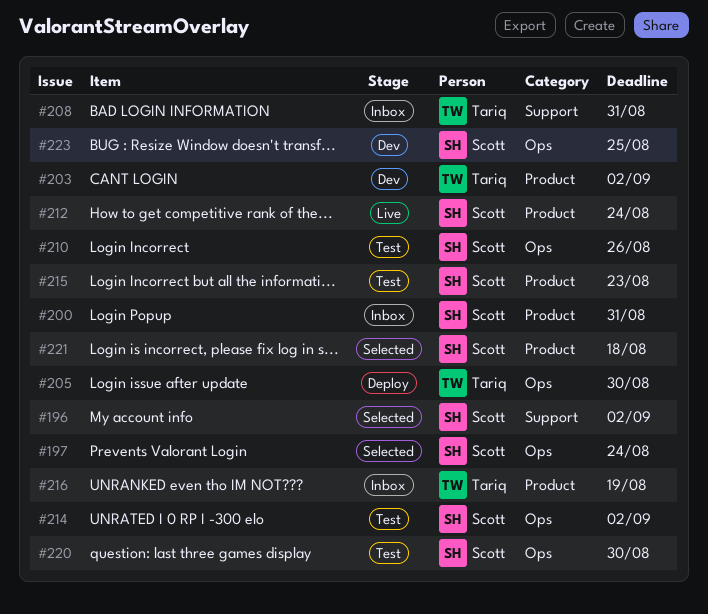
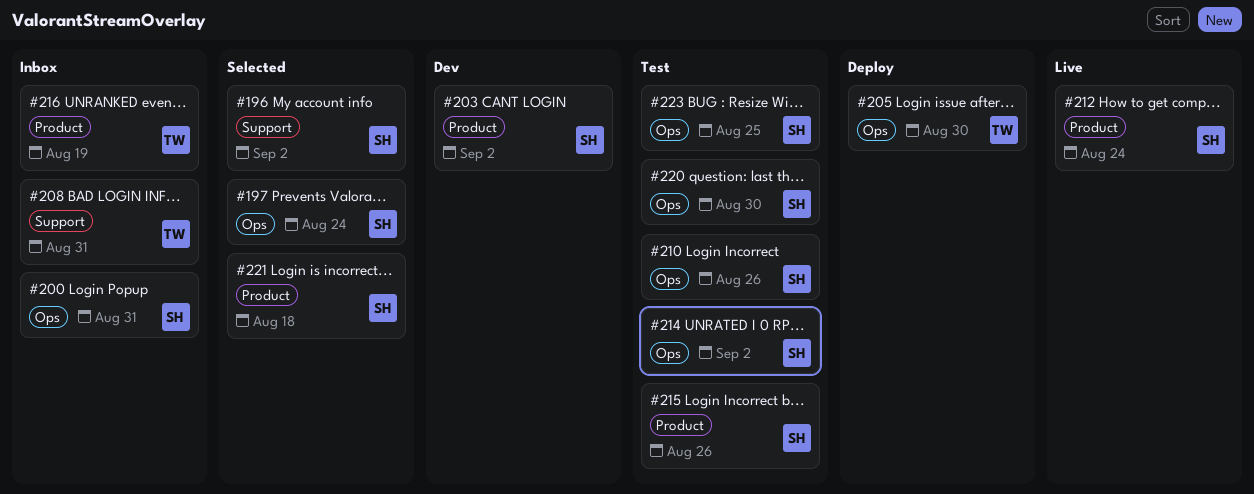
#200, label: Product -> Ops
#203, owner: Tariq -> Scott
#215, due: Aug 23 -> Aug 26
#223, status: Dev -> Test

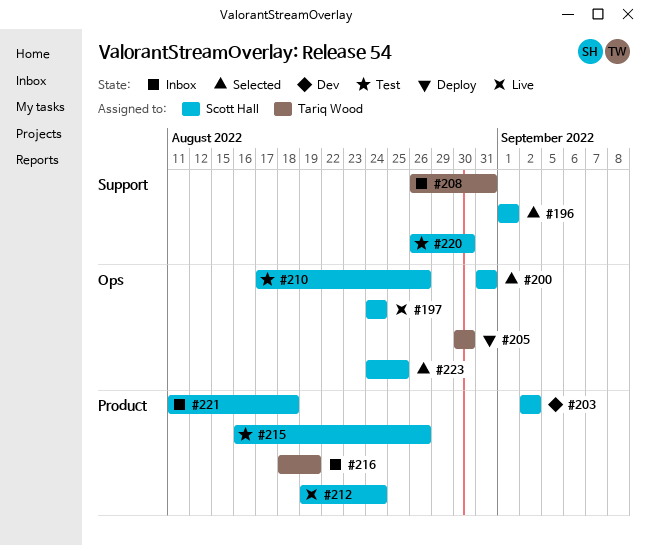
#196, due: Sep 2 -> Sep 1
#197, status: Selected -> Live
#200, status: Inbox -> Selected
#214: present -> none
#220, label: Ops -> Support
#221, status: Selected -> Inbox
#223, status: Test -> Selected

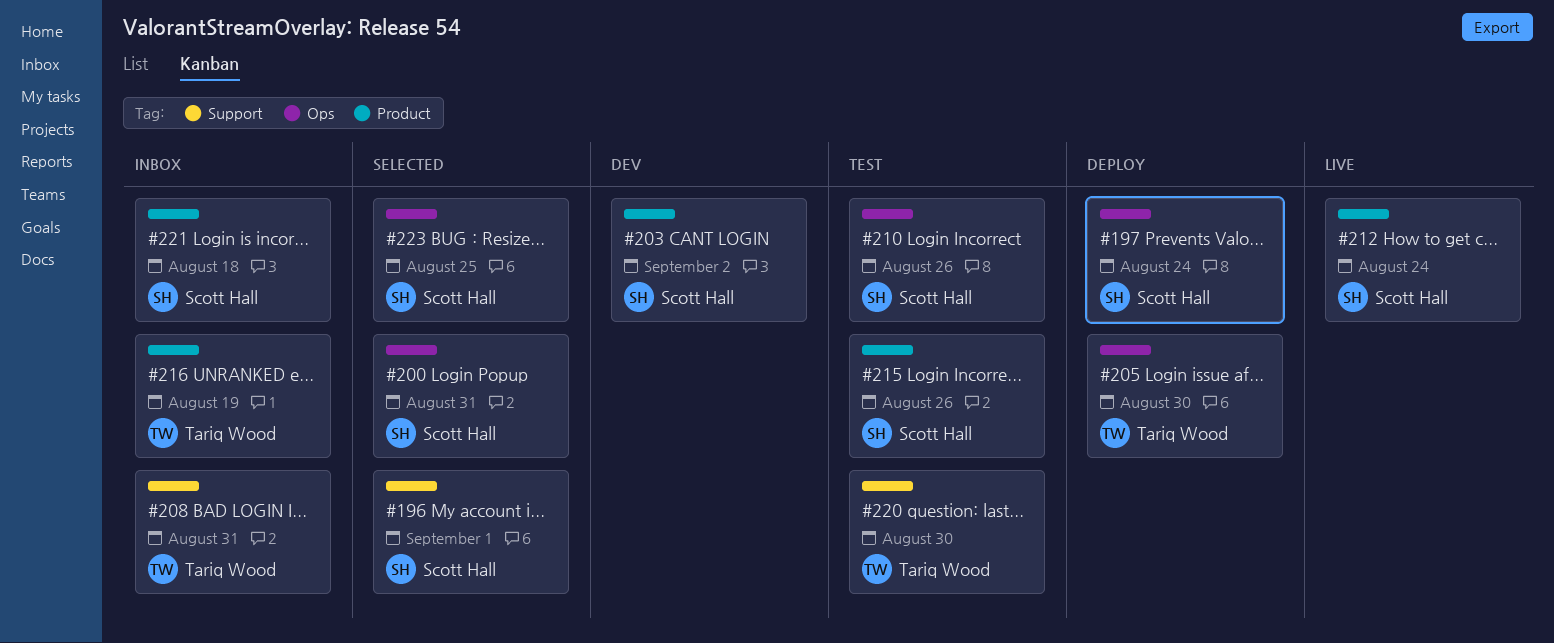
#197, status: Live -> Deploy
#220, owner: Scott Hall -> Tariq Wood

